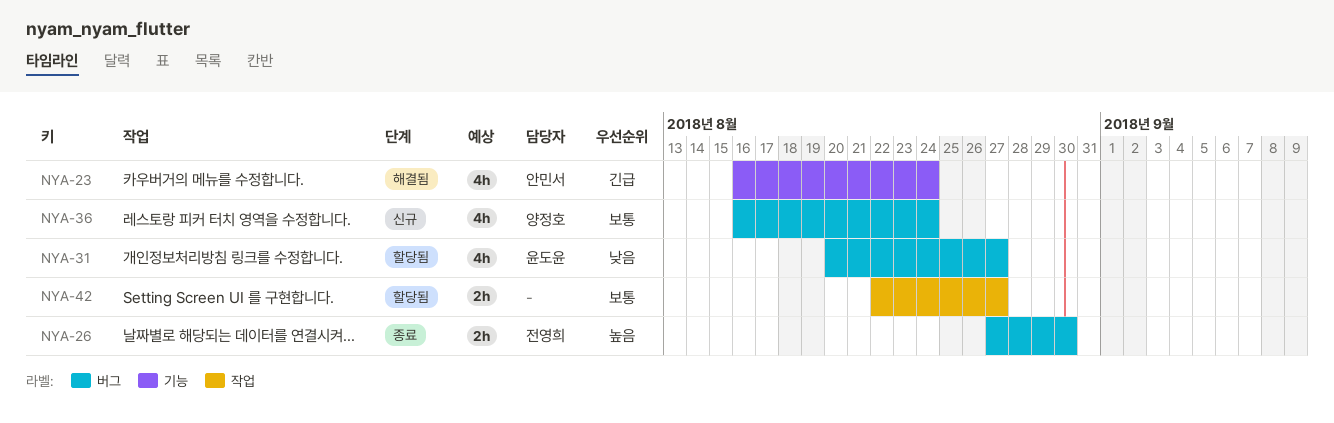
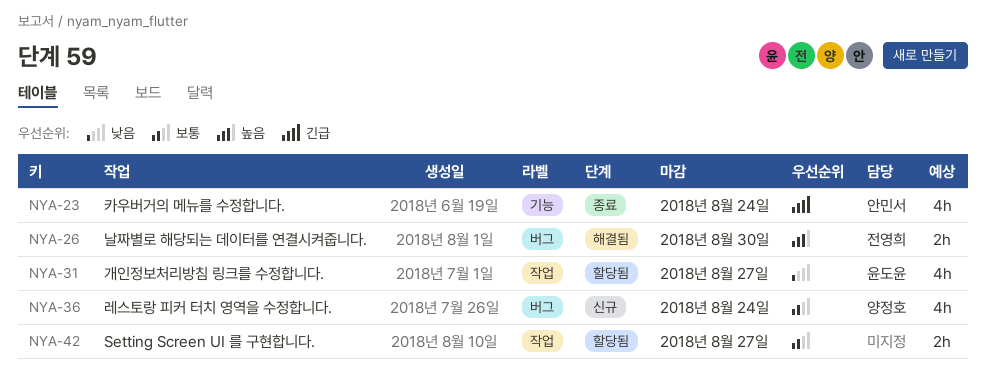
NYA-23, status: 해결됨 -> 종료
NYA-26, status: 종료 -> 해결됨
NYA-31, label: 버그 -> 작업

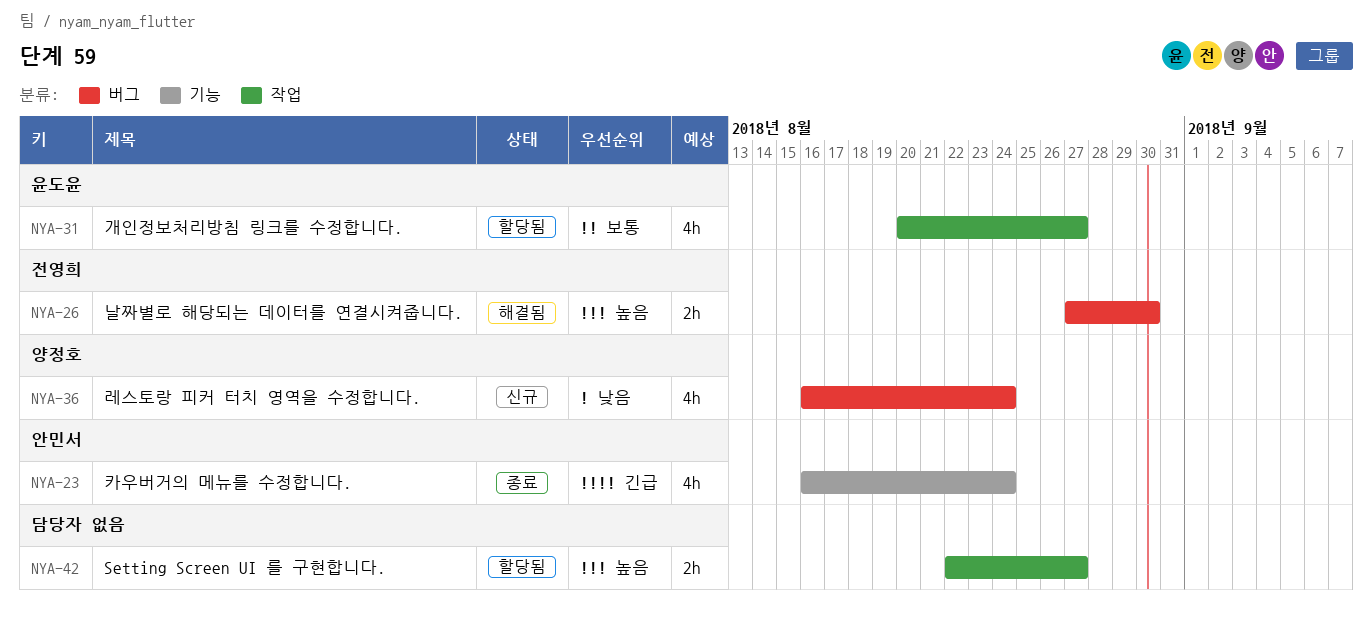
NYA-31, priority: 낮음 -> 보통
NYA-36, priority: 보통 -> 낮음
NYA-42, priority: 보통 -> 높음

